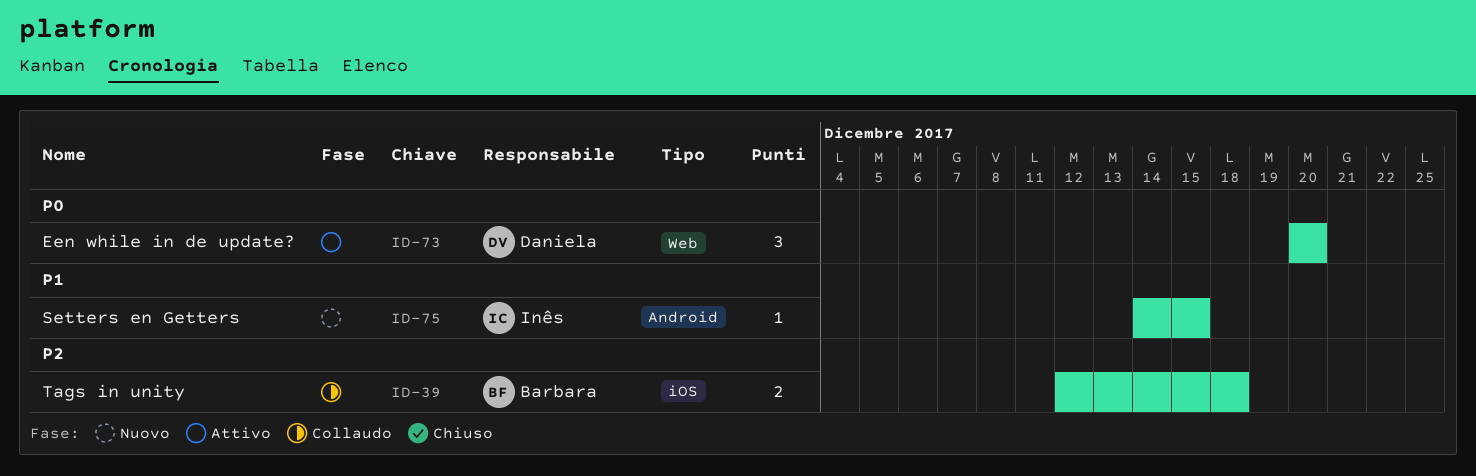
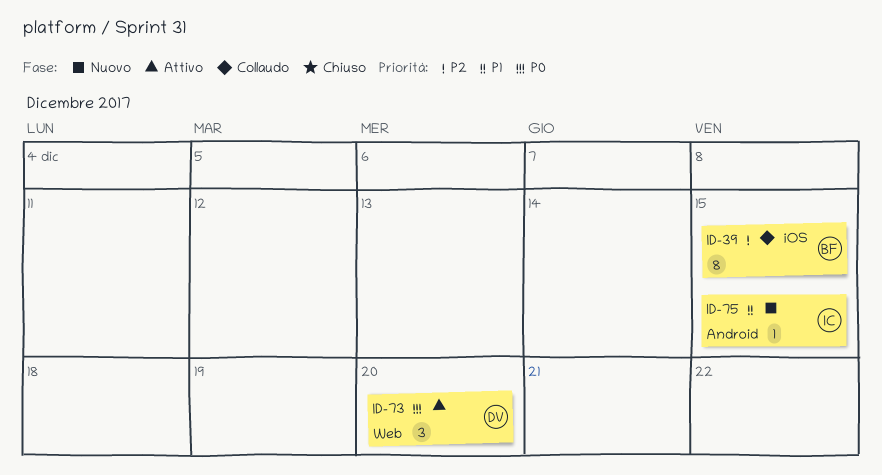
ID-39, estimate: 2 -> 8
ID-39, due: Dec 18 -> Dec 15

